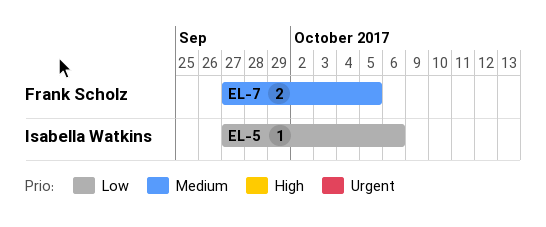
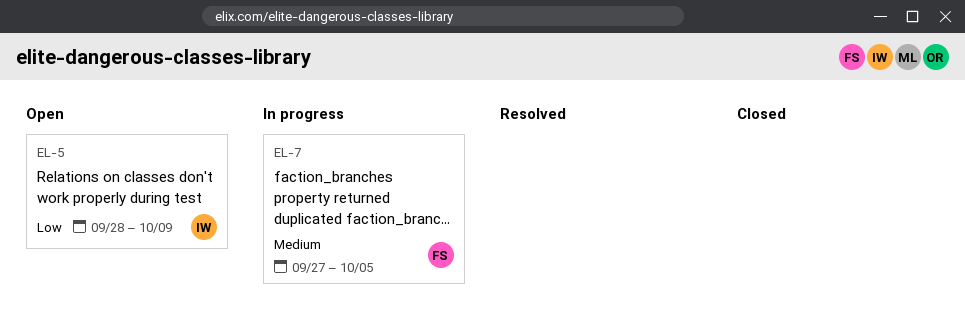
EL-5, start: Sep 27 -> Sep 28
EL-5, due: Oct 6 -> Oct 9

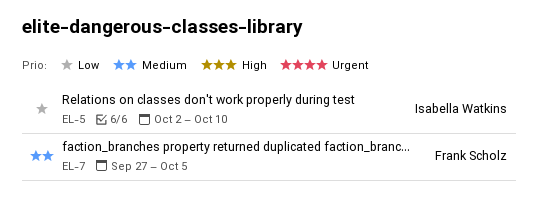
EL-5, start: Sep 28 -> Oct 2
EL-5, due: Oct 9 -> Oct 10

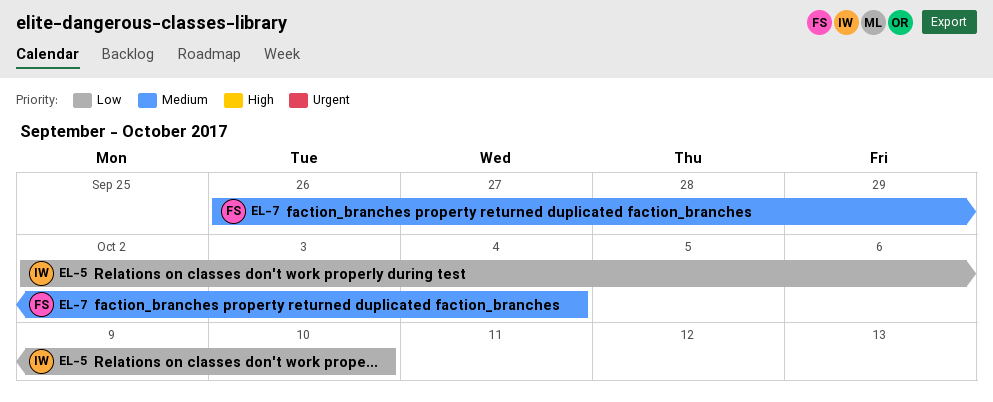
EL-7, start: Sep 27 -> Sep 26
EL-7, due: Oct 5 -> Oct 4

